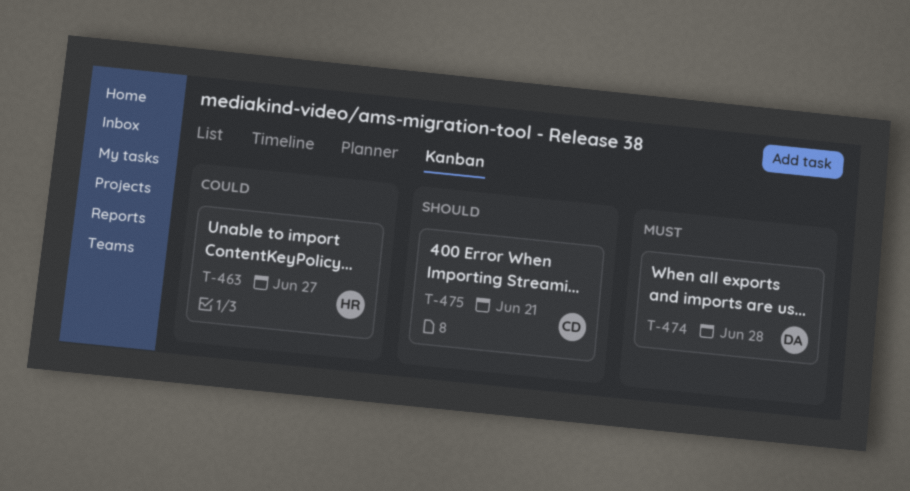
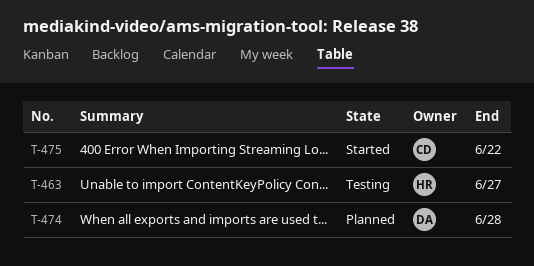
T-475, due: Jun 21 -> Jun 22

